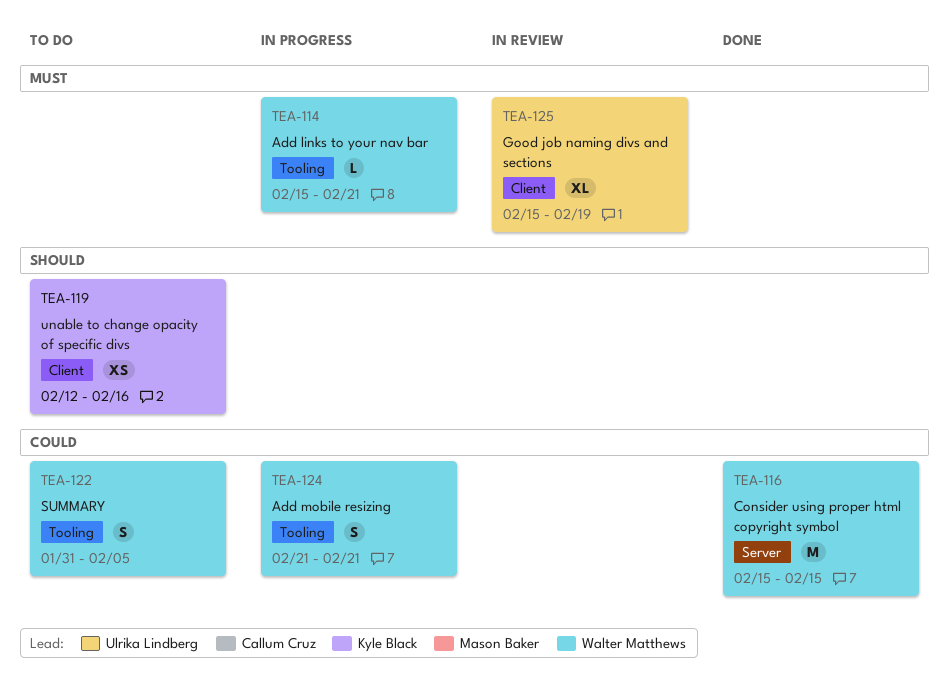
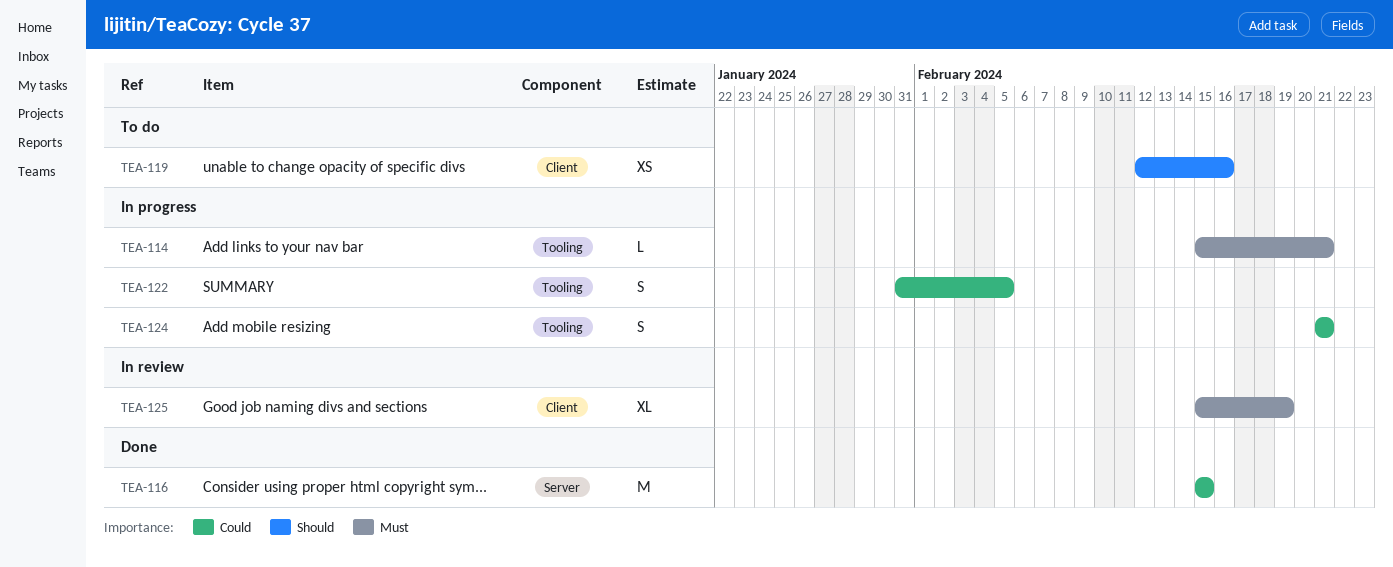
TEA-122, status: To do -> In progress

